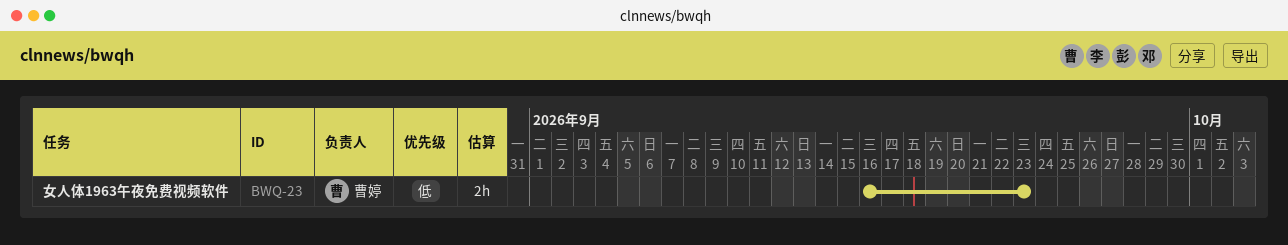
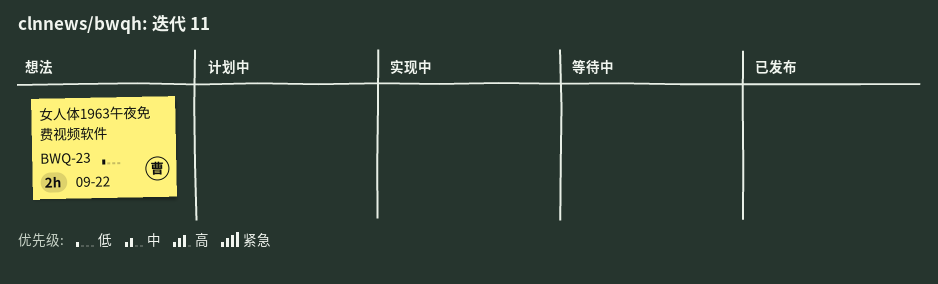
BWQ-23, due: Sep 23 -> Sep 22

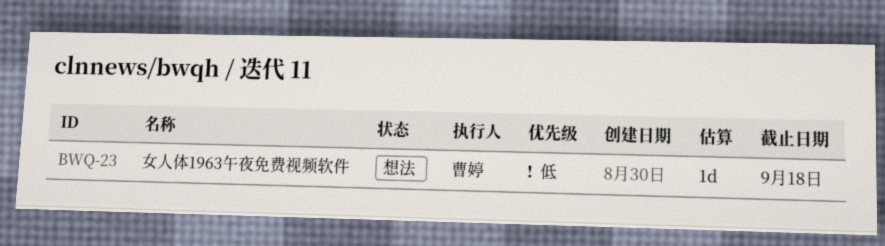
BWQ-23, estimate: 2h -> 1d
BWQ-23, due: Sep 22 -> Sep 18

